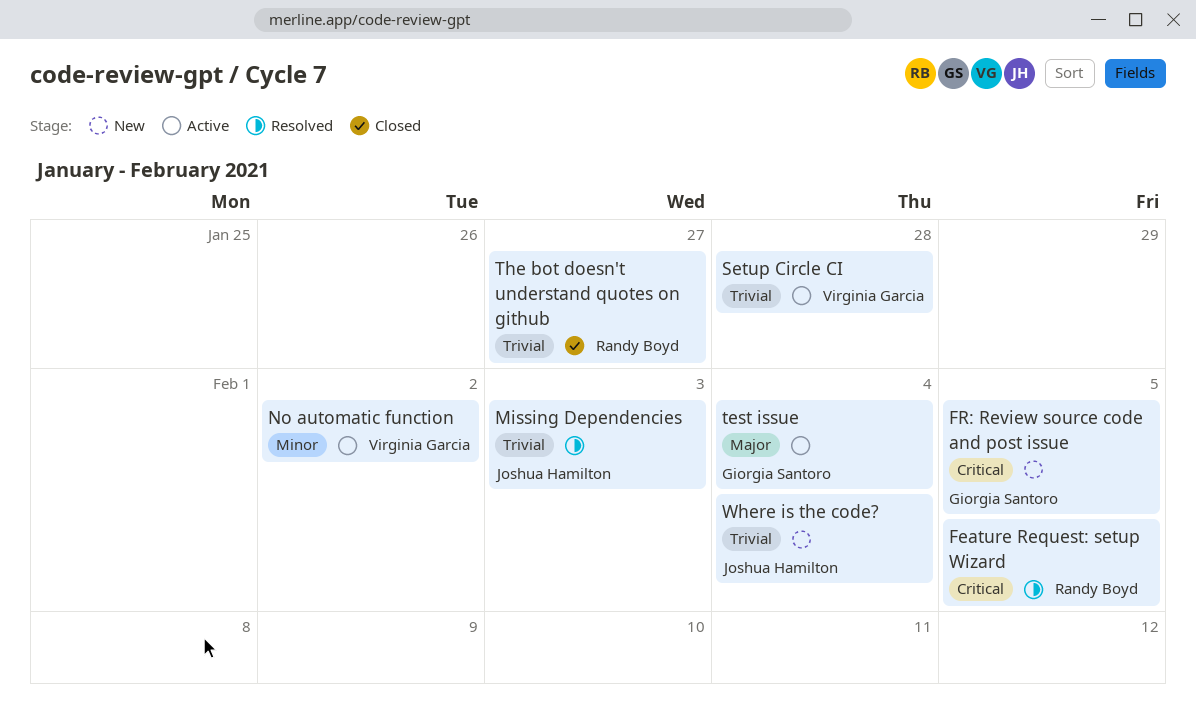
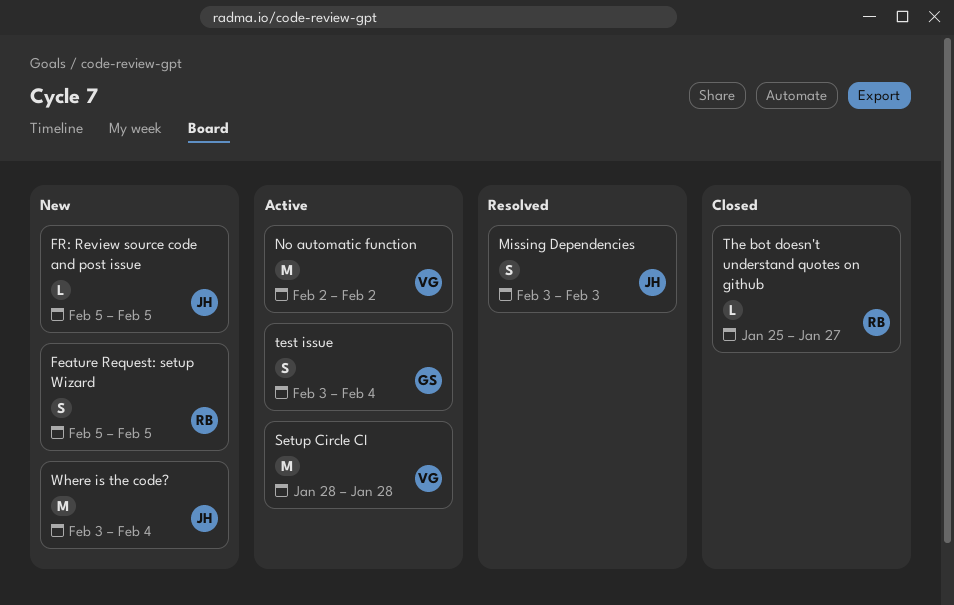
Feature Request: setup Wizard, status: Resolved -> New
FR: Review source code and post issue, owner: Giorgia Santoro -> Joshua Hamilton

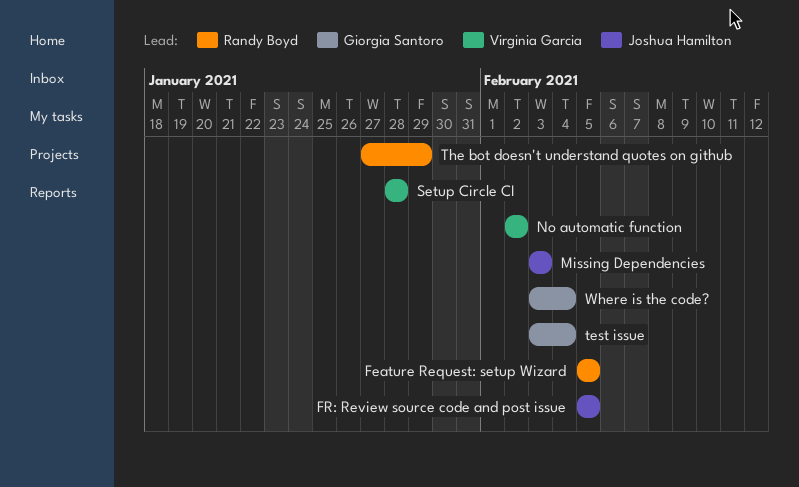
The bot doesn't understand quotes on github, start: Jan 25 -> Jan 27
The bot doesn't understand quotes on github, due: Jan 27 -> Jan 29
Where is the code?, owner: Joshua Hamilton -> Giorgia Santoro

